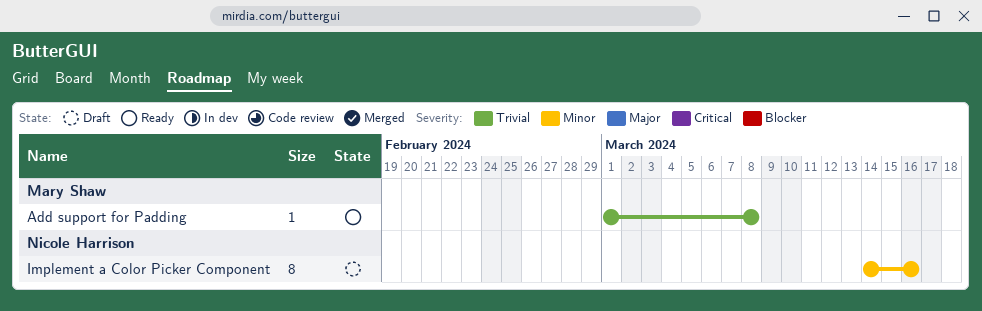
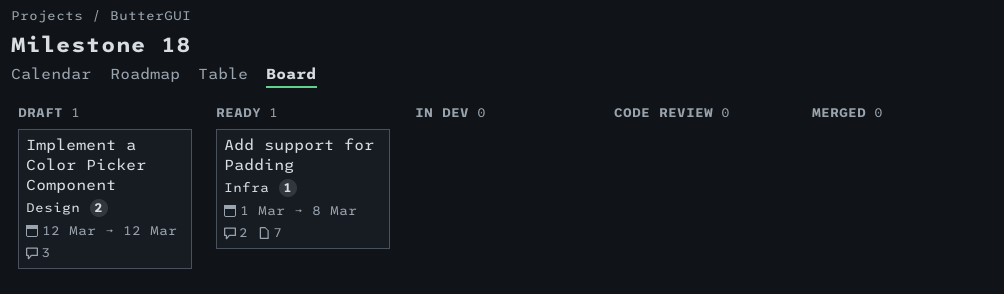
Implement a Color Picker Component, estimate: 8 -> 2
Implement a Color Picker Component, start: Mar 14 -> Mar 12
Implement a Color Picker Component, due: Mar 16 -> Mar 12

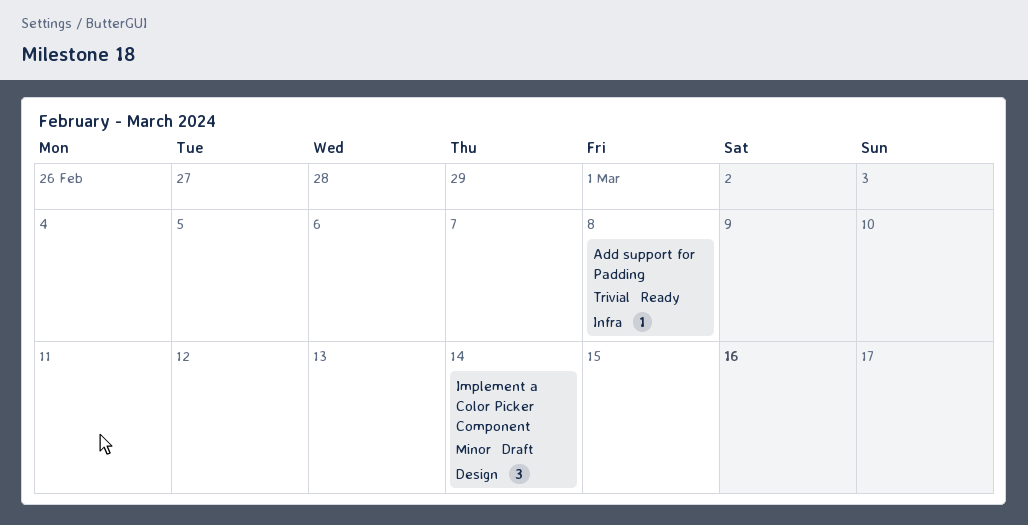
Implement a Color Picker Component, estimate: 2 -> 3
Implement a Color Picker Component, due: Mar 12 -> Mar 14

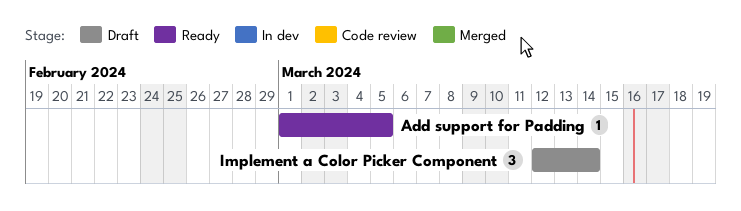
Add support for Padding, due: Mar 8 -> Mar 5

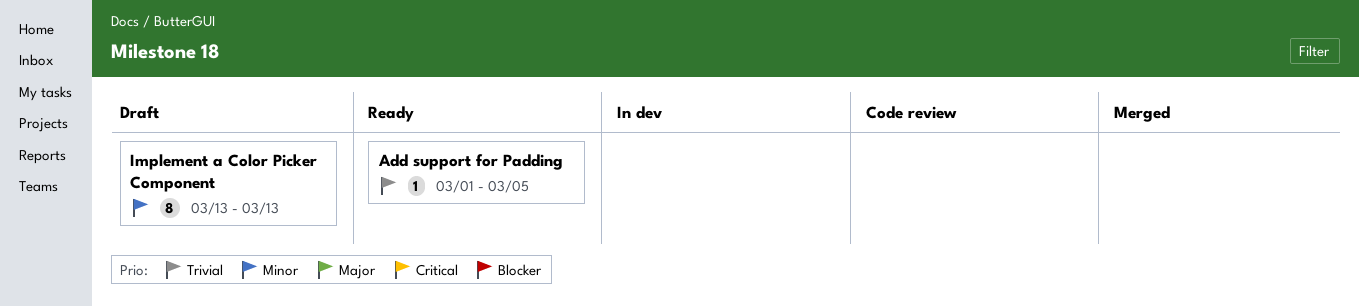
Implement a Color Picker Component, estimate: 3 -> 8
Implement a Color Picker Component, start: Mar 12 -> Mar 13
Implement a Color Picker Component, due: Mar 14 -> Mar 13

